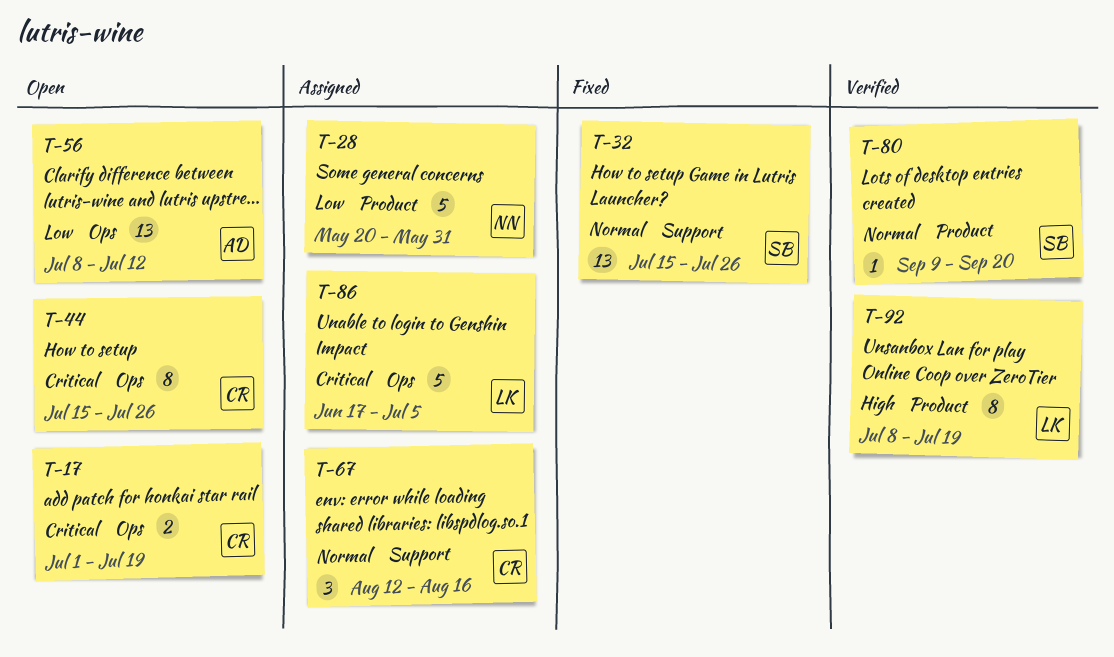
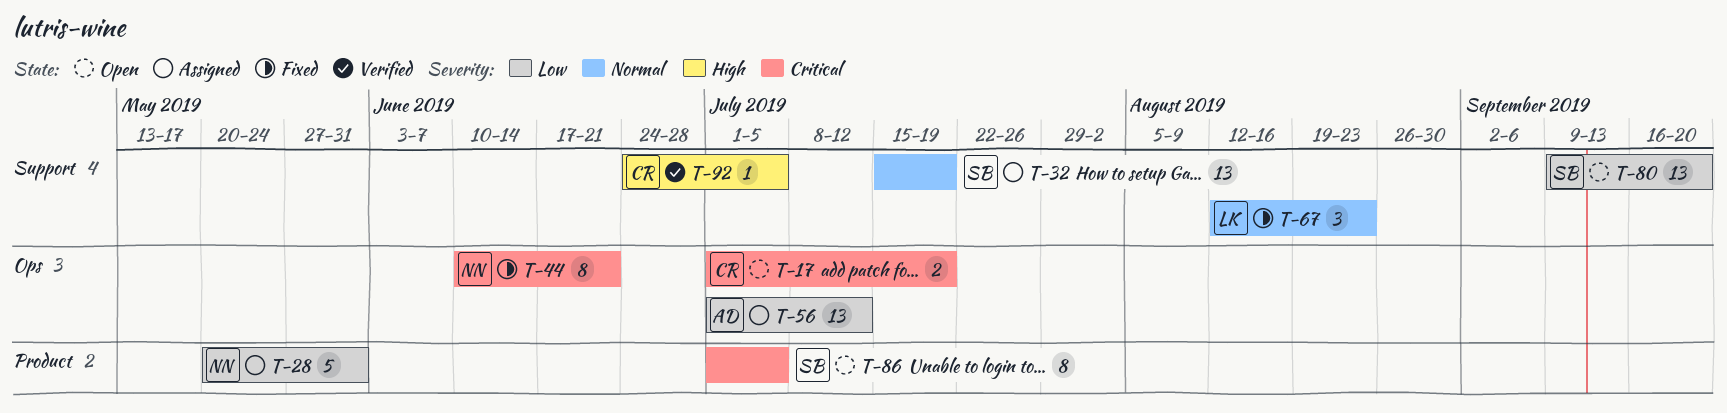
T-32, status: Fixed -> Assigned
T-32, due: Jul 26 -> Jul 19
T-44, status: Open -> Fixed
T-44, owner: CR -> NN
T-44, start: Jul 15 -> Jun 10
T-44, due: Jul 26 -> Jun 21
T-56, status: Open -> Assigned
T-56, start: Jul 8 -> Jul 1
T-67, status: Assigned -> Fixed
T-67, owner: CR -> LK
T-67, due: Aug 16 -> Aug 23
T-80, status: Verified -> Open
T-80, priority: Normal -> Low
T-80, label: Product -> Support
T-80, estimate: 1 -> 13
T-86, status: Assigned -> Open
T-86, owner: LK -> SB
T-86, label: Ops -> Product
T-86, estimate: 5 -> 8
T-86, start: Jun 17 -> Jul 1
T-92, owner: LK -> CR
T-92, label: Product -> Support
T-92, estimate: 8 -> 1
T-92, start: Jul 8 -> Jun 24
T-92, due: Jul 19 -> Jul 5

